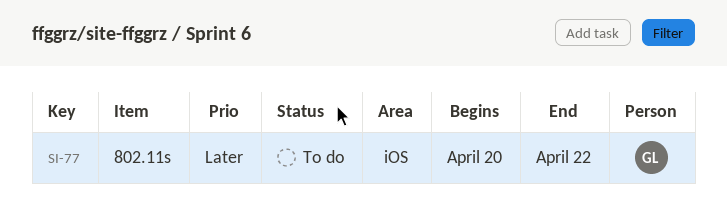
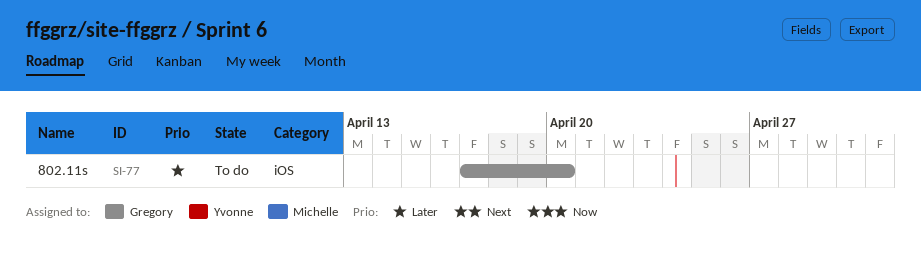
SI-77, start: Apr 20 -> Apr 17
SI-77, due: Apr 22 -> Apr 20

